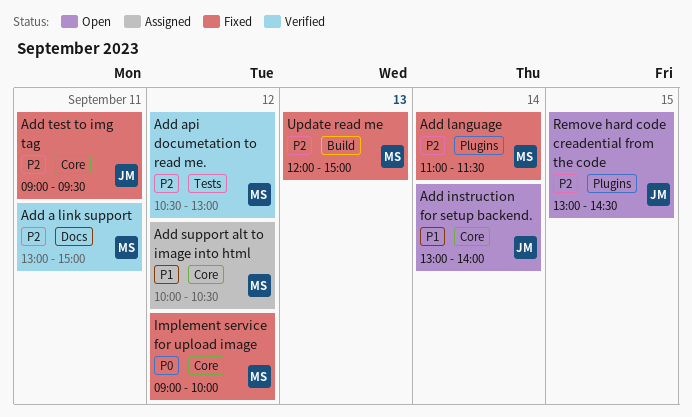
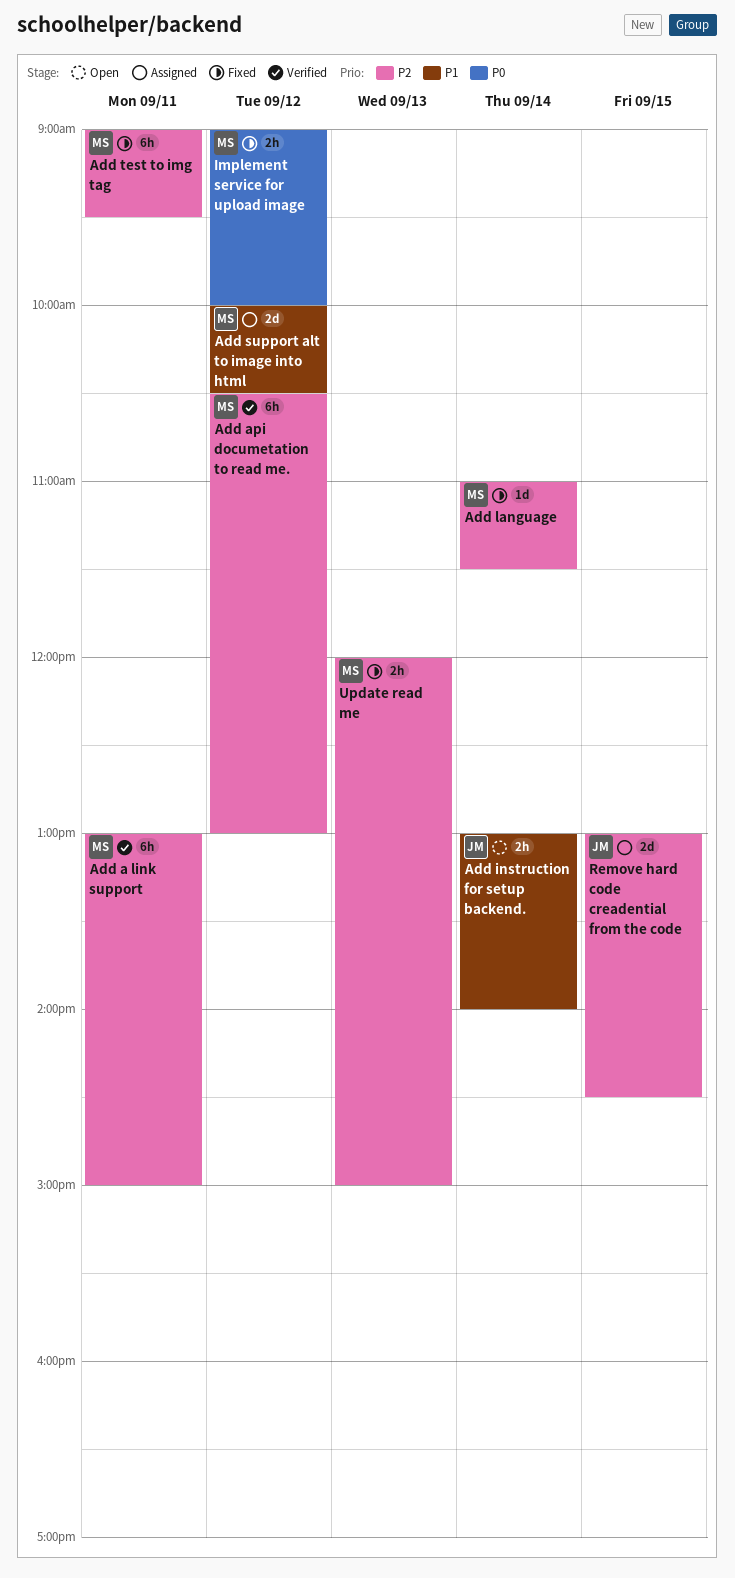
Add test to img tag, owner: JM -> MS
Remove hard code creadential from the code, status: Open -> Assigned

